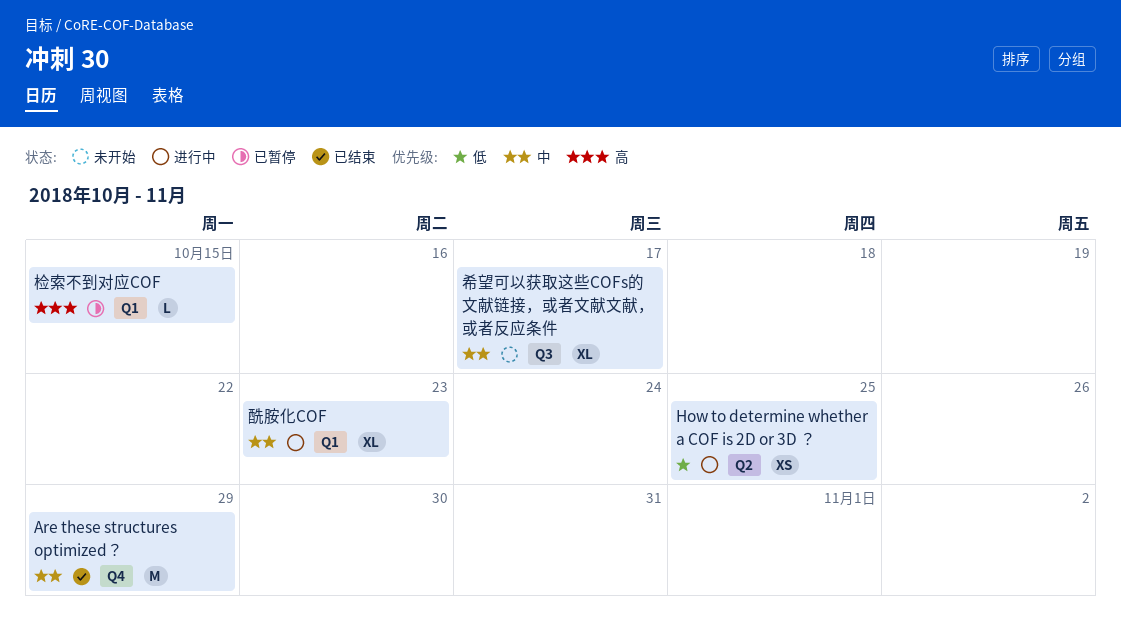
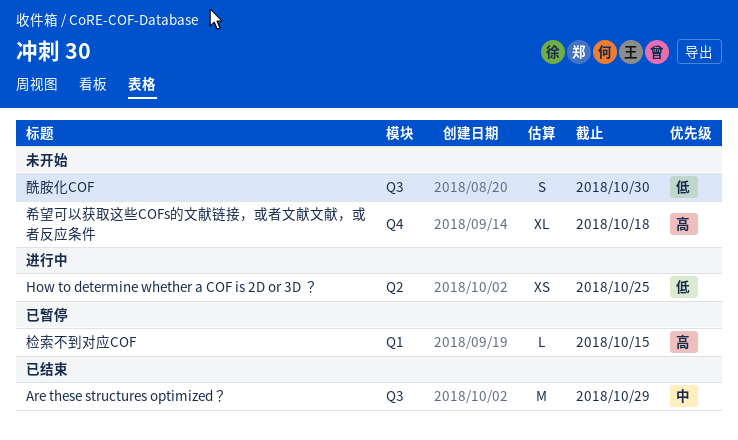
Are these structures optimized？, label: Q4 -> Q3
希望可以获取这些COFs的文献链接，或者文献文献，或者反应条件, priority: 中 -> 高
希望可以获取这些COFs的文献链接，或者文献文献，或者反应条件, label: Q3 -> Q4
希望可以获取这些COFs的文献链接，或者文献文献，或者反应条件, due: Oct 17 -> Oct 18
酰胺化COF, status: 进行中 -> 未开始
酰胺化COF, priority: 中 -> 低
酰胺化COF, label: Q1 -> Q3
酰胺化COF, estimate: XL -> S
酰胺化COF, due: Oct 23 -> Oct 30

